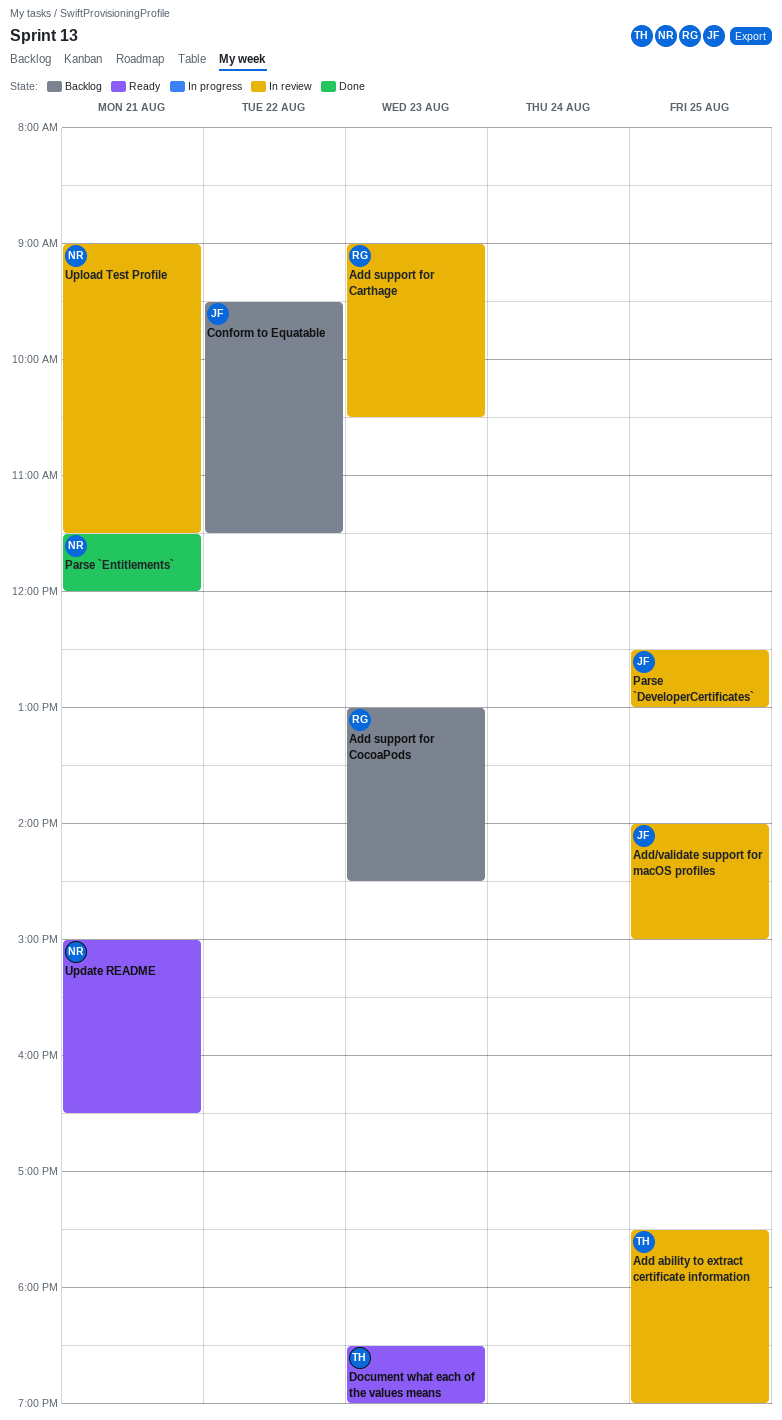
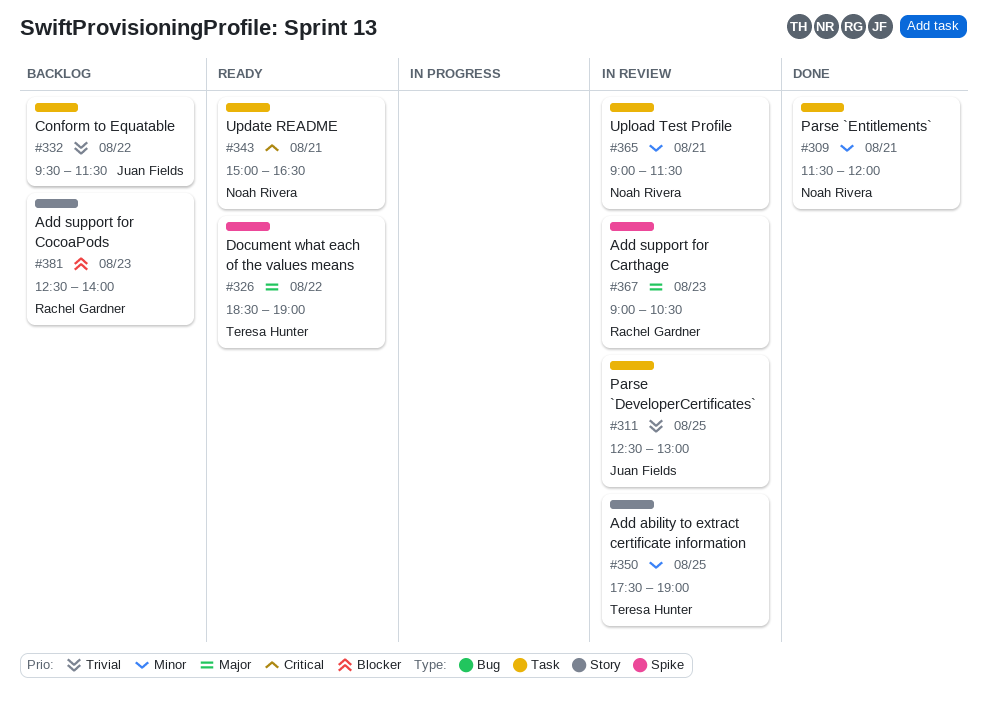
Add support for CocoaPods, begins: 13:00 -> 12:30
Add support for CocoaPods, ends: 14:30 -> 14:00
Add/validate support for macOS profiles: present -> none
Document what each of the values means, day: Aug 23 -> Aug 22

